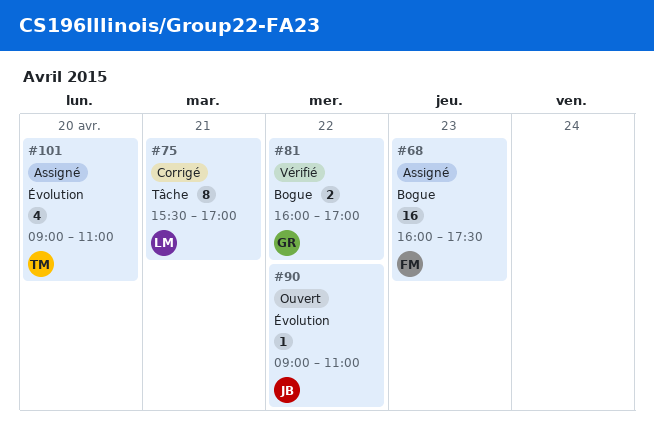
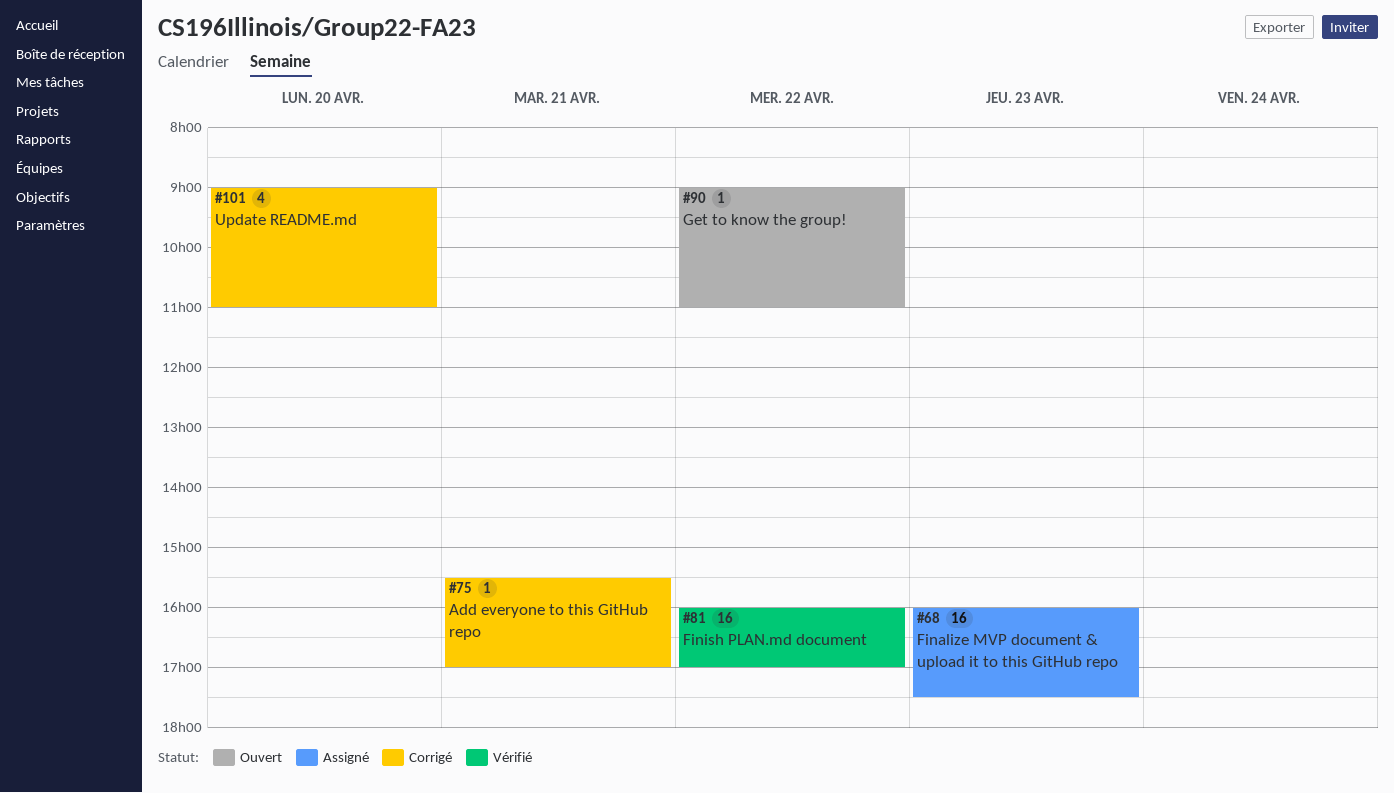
#75, estimate: 8 -> 1
#81, estimate: 2 -> 16
#101, status: Assigné -> Corrigé

